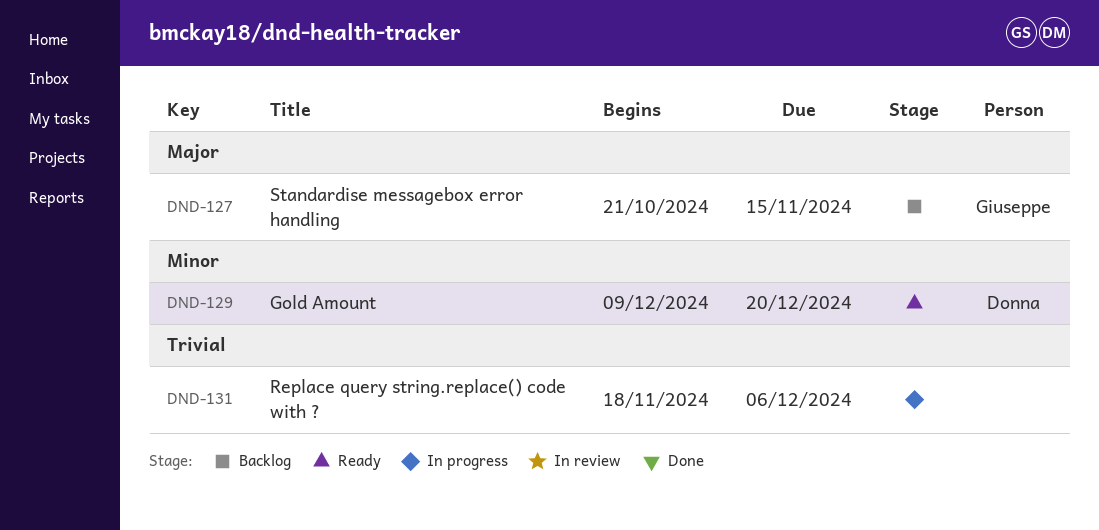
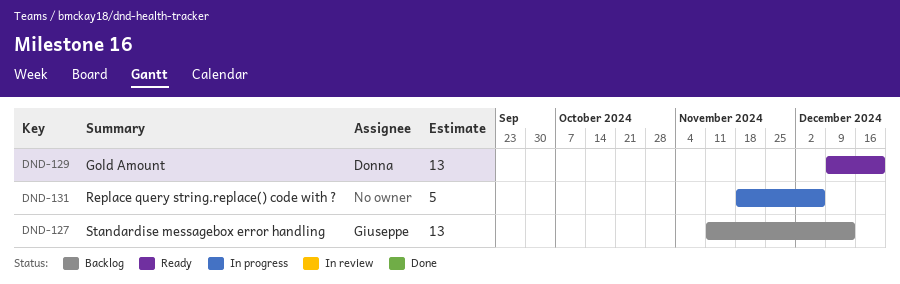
DND-127, start: Oct 21 -> Nov 11
DND-127, due: Nov 15 -> Dec 13

